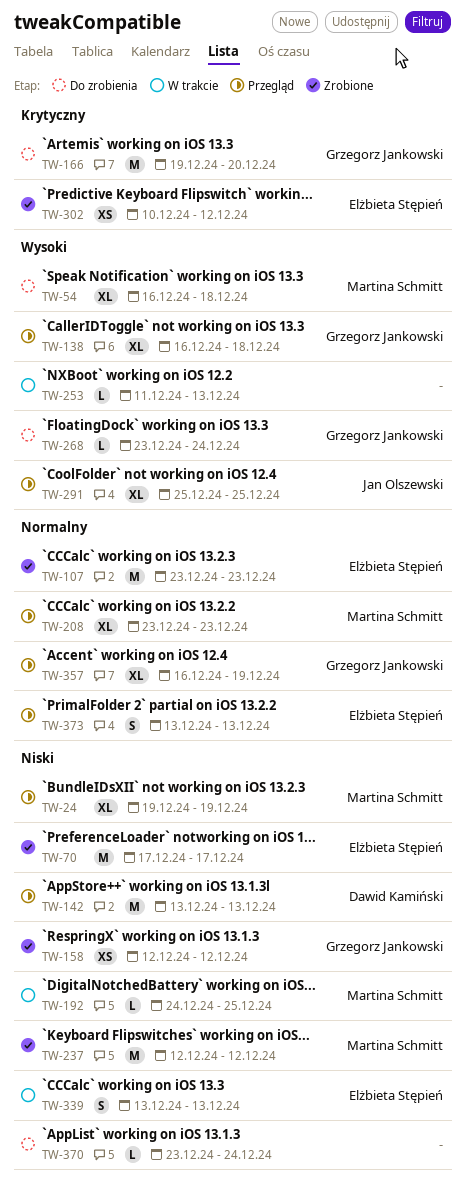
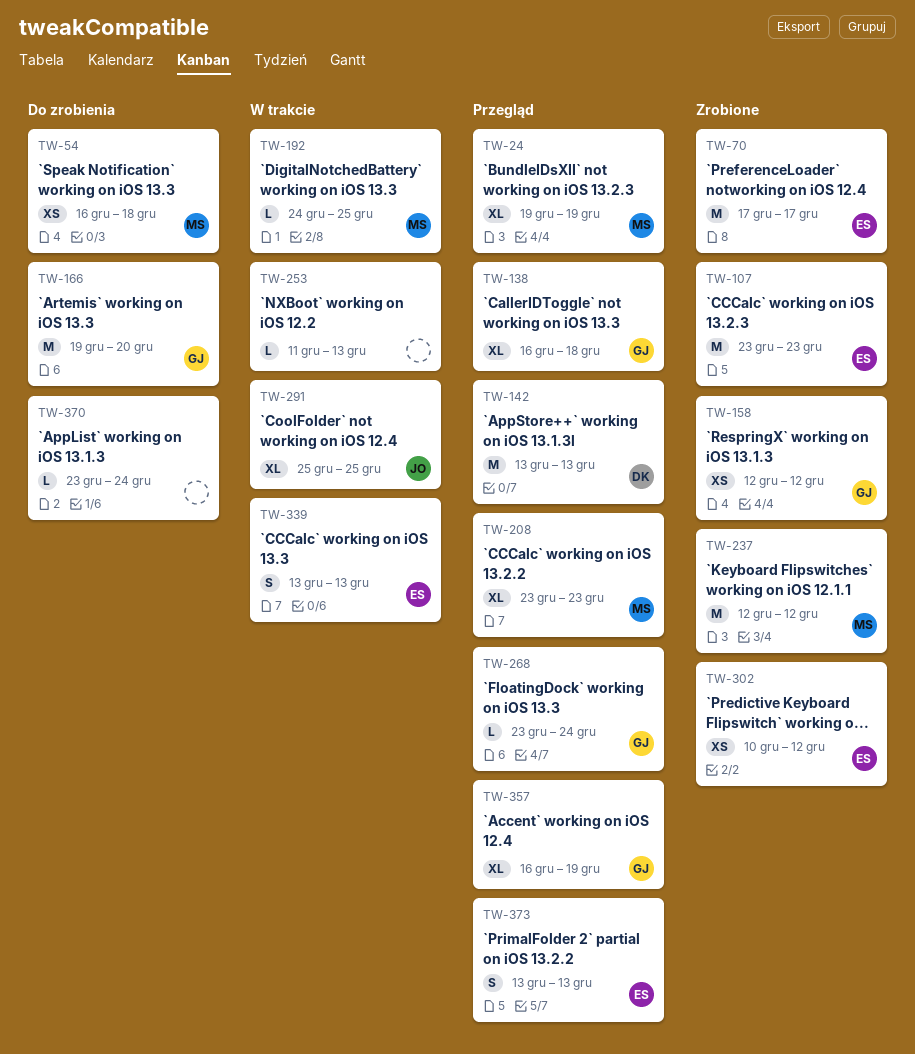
TW-54, estimate: XL -> XS
TW-268, status: Do zrobienia -> Przegląd
TW-291, status: Przegląd -> W trakcie

